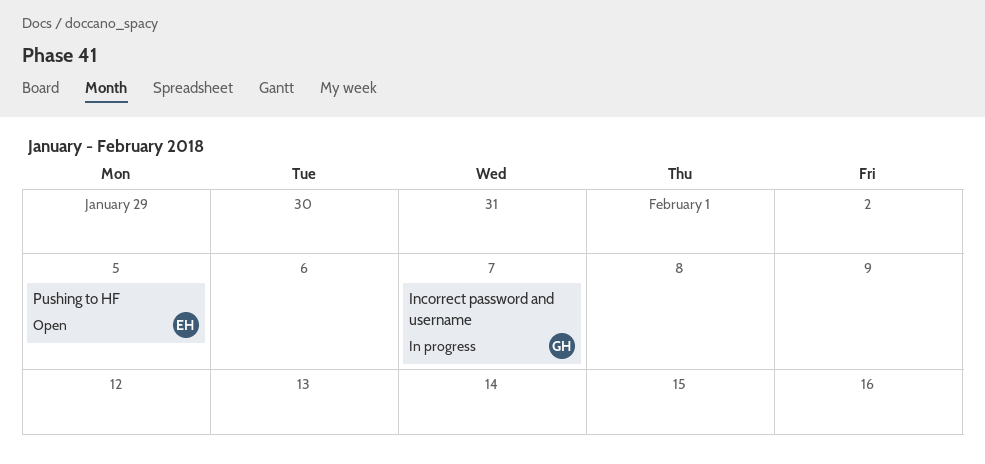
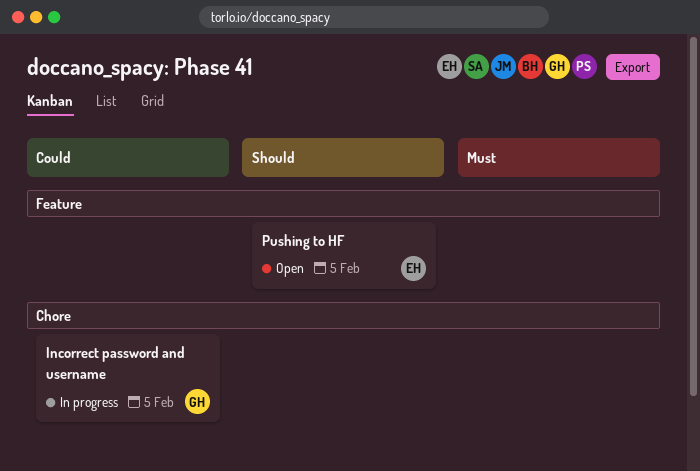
Incorrect password and username, due: Feb 7 -> Feb 5

